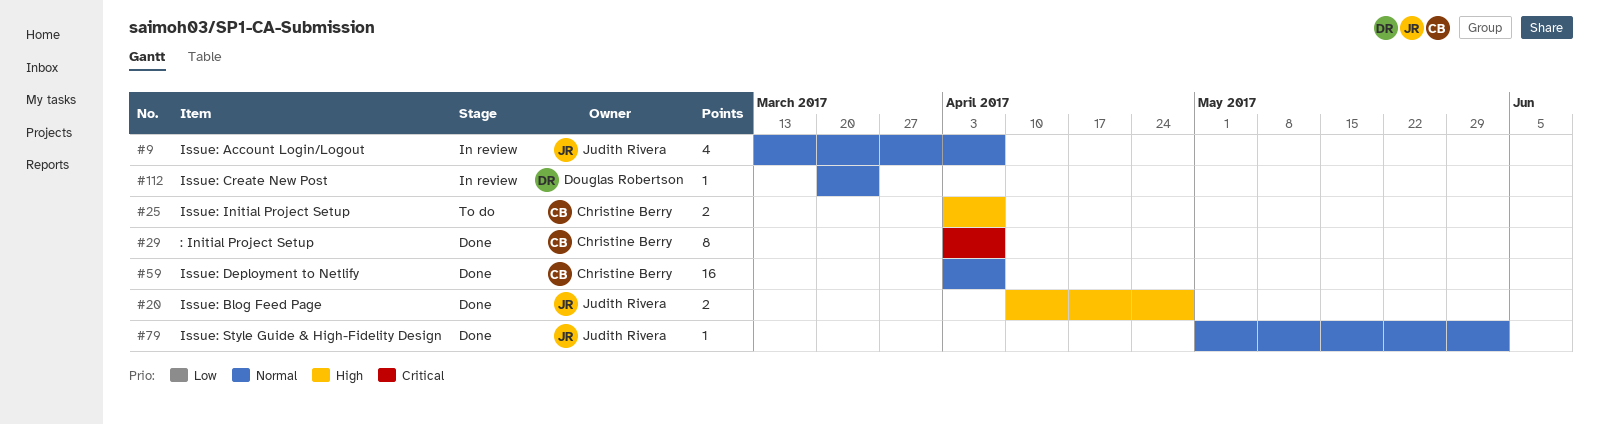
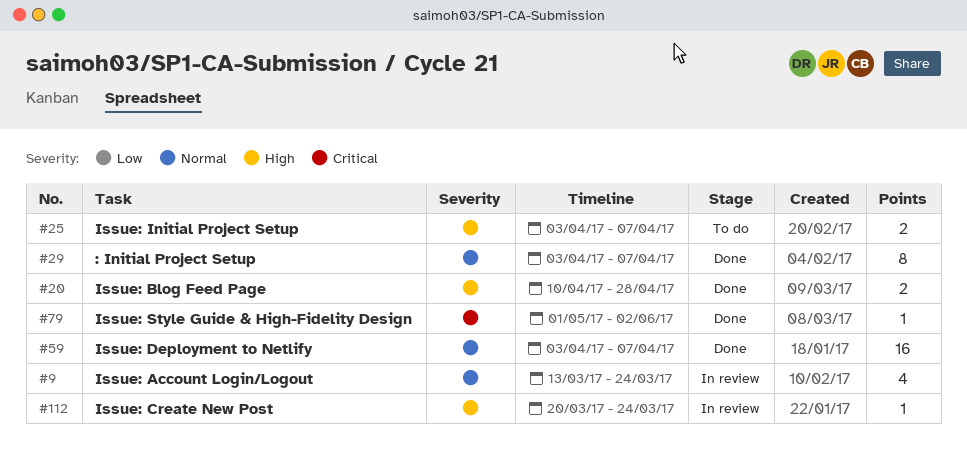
#9, due: Apr 7 -> Mar 24
#29, priority: Critical -> Normal
#79, priority: Normal -> Critical
#112, priority: Normal -> High

